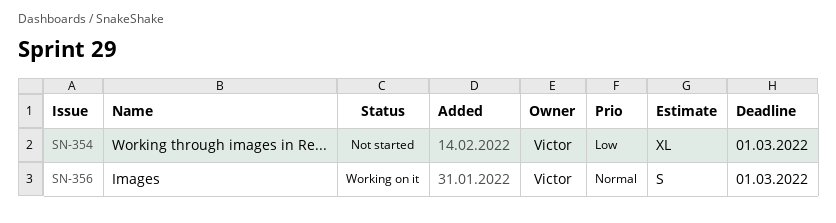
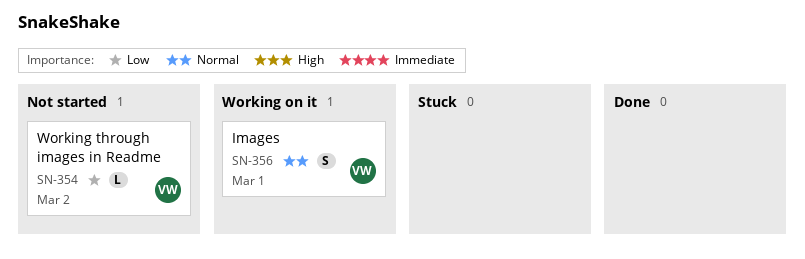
SN-354, estimate: XL -> L
SN-354, due: Mar 1 -> Mar 2

